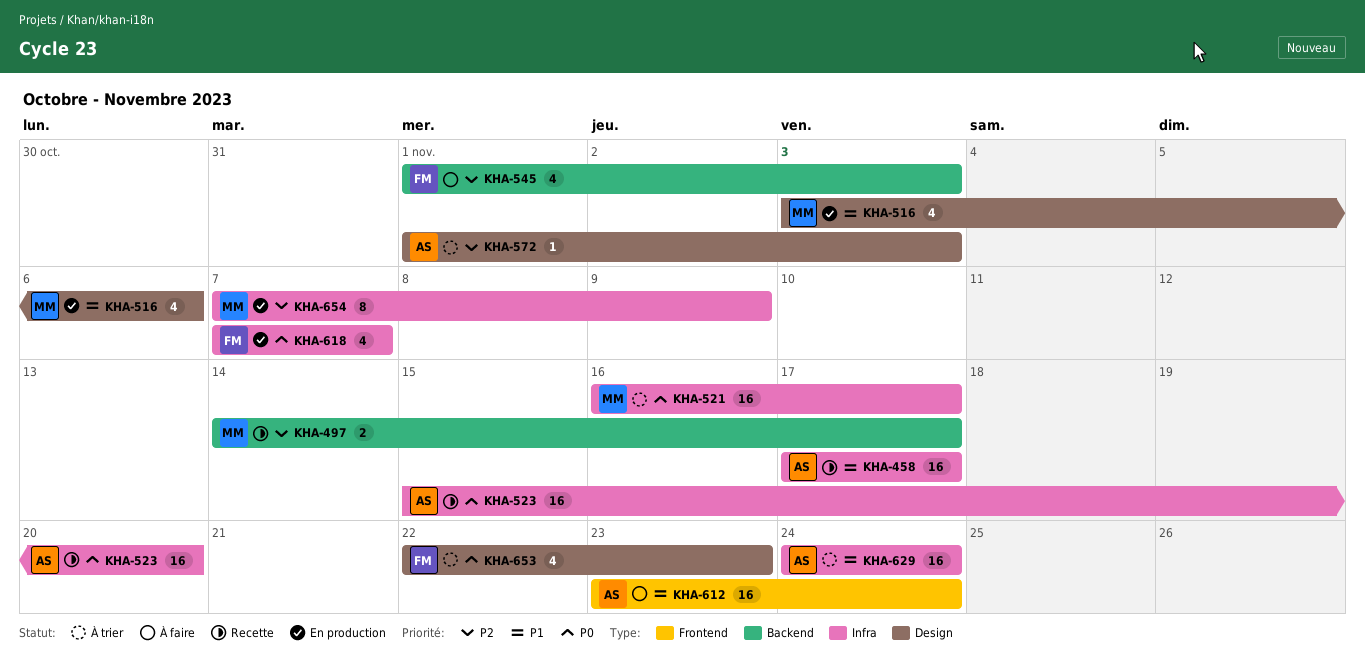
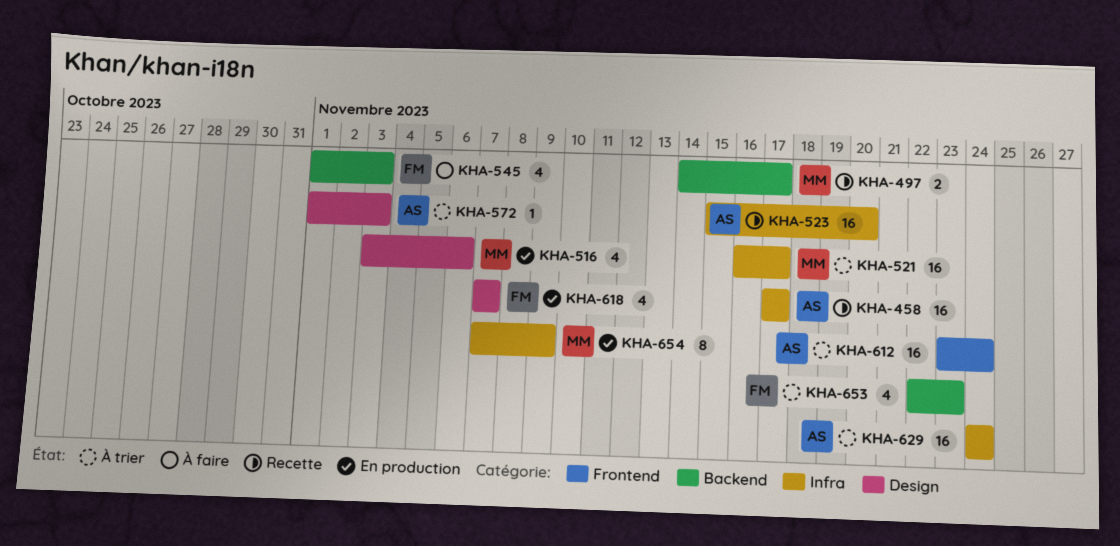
KHA-612, status: À faire -> À trier
KHA-618, label: Infra -> Design
KHA-653, label: Design -> Backend

